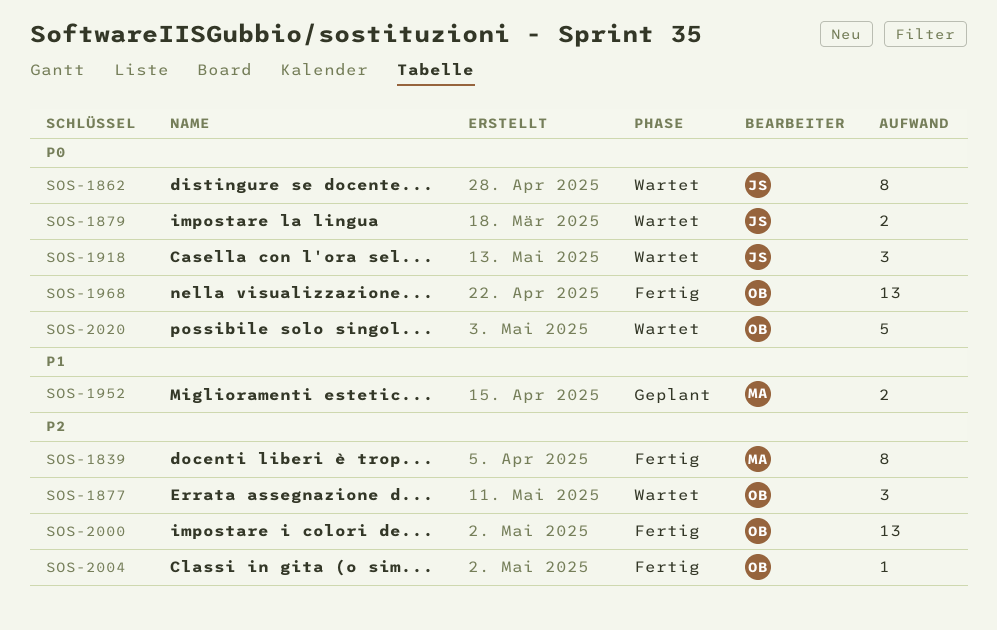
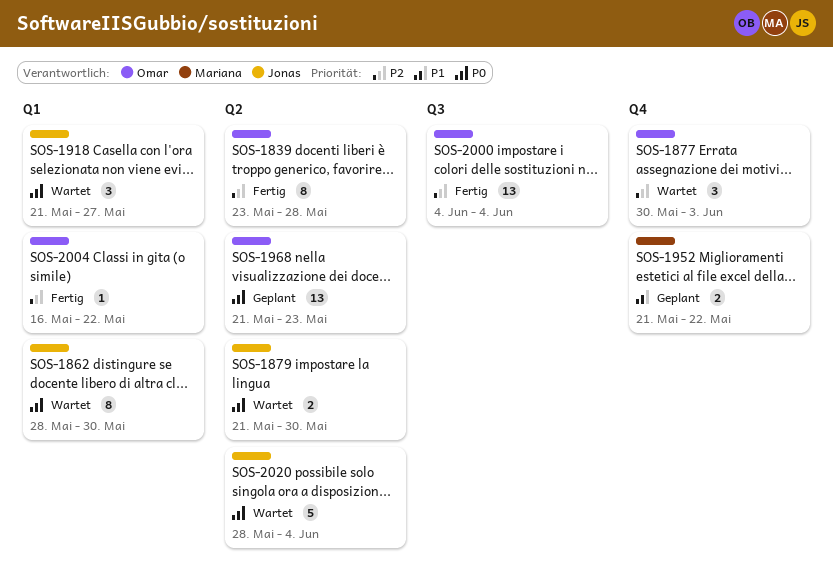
SOS-1839, owner: Mariana -> Omar
SOS-1968, status: Fertig -> Geplant
SOS-2020, owner: Omar -> Jonas

